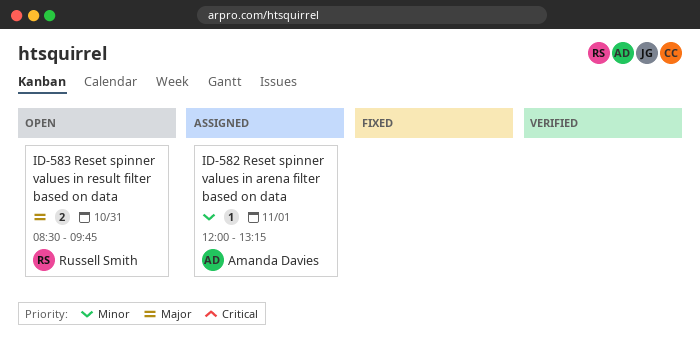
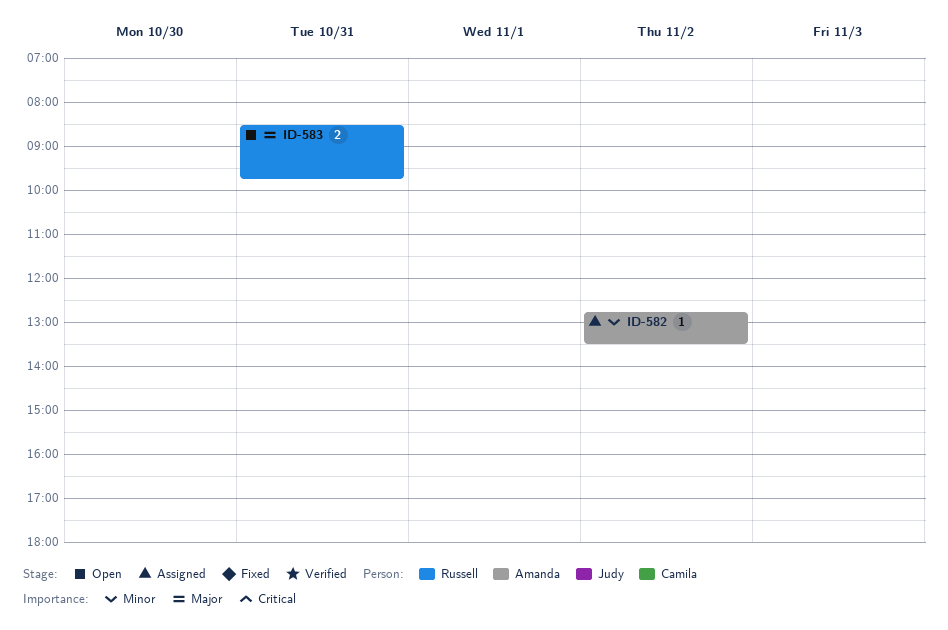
ID-582, day: Nov 1 -> Nov 2
ID-582, begins: 12:00 -> 12:45
ID-582, ends: 13:15 -> 13:30

